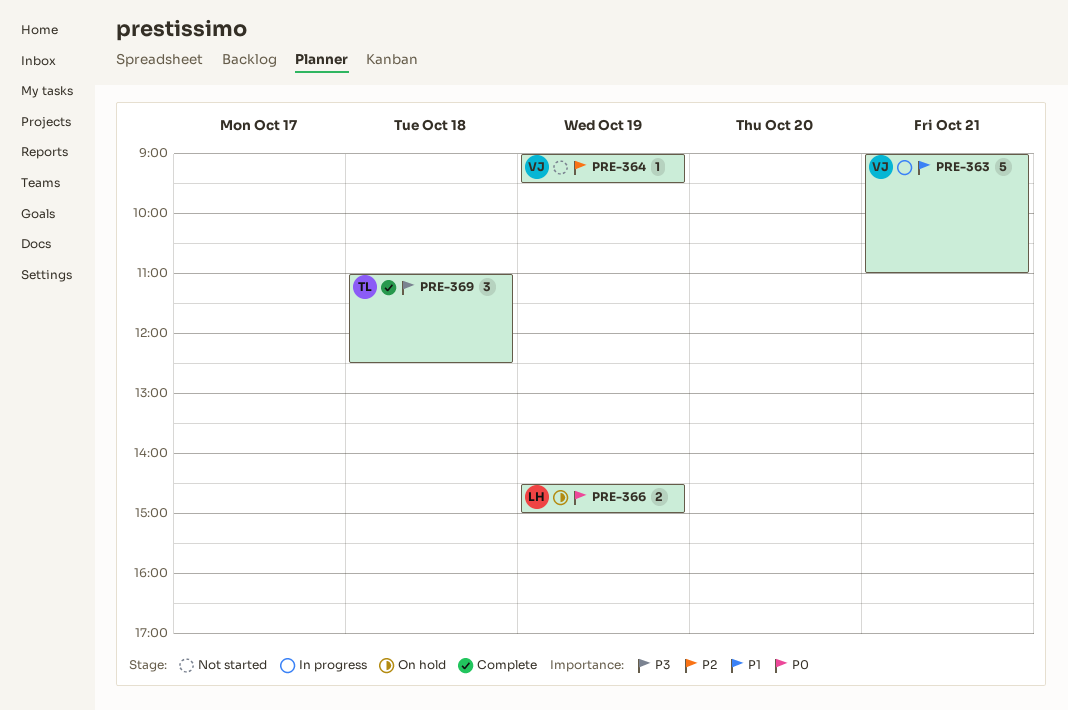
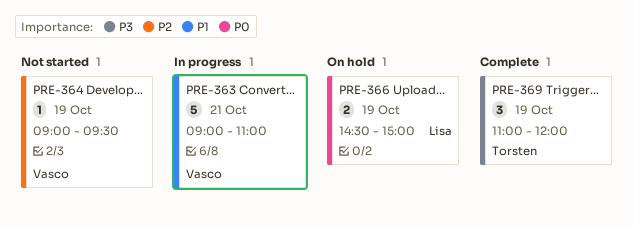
PRE-369, day: Oct 18 -> Oct 19
PRE-369, ends: 12:30 -> 12:00

